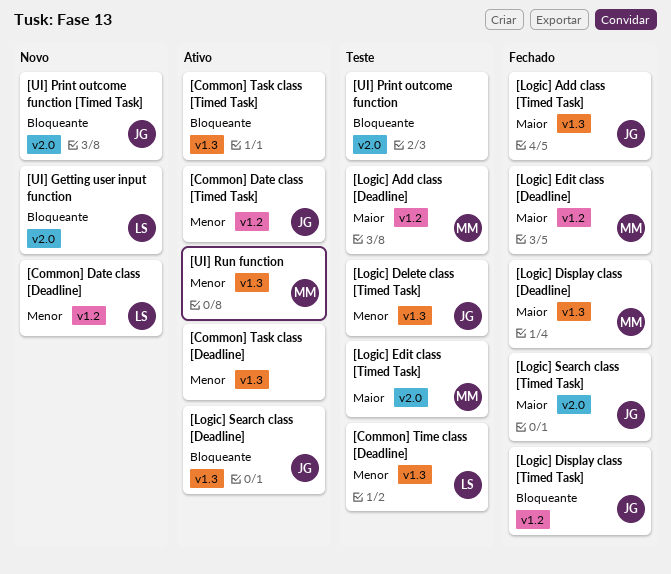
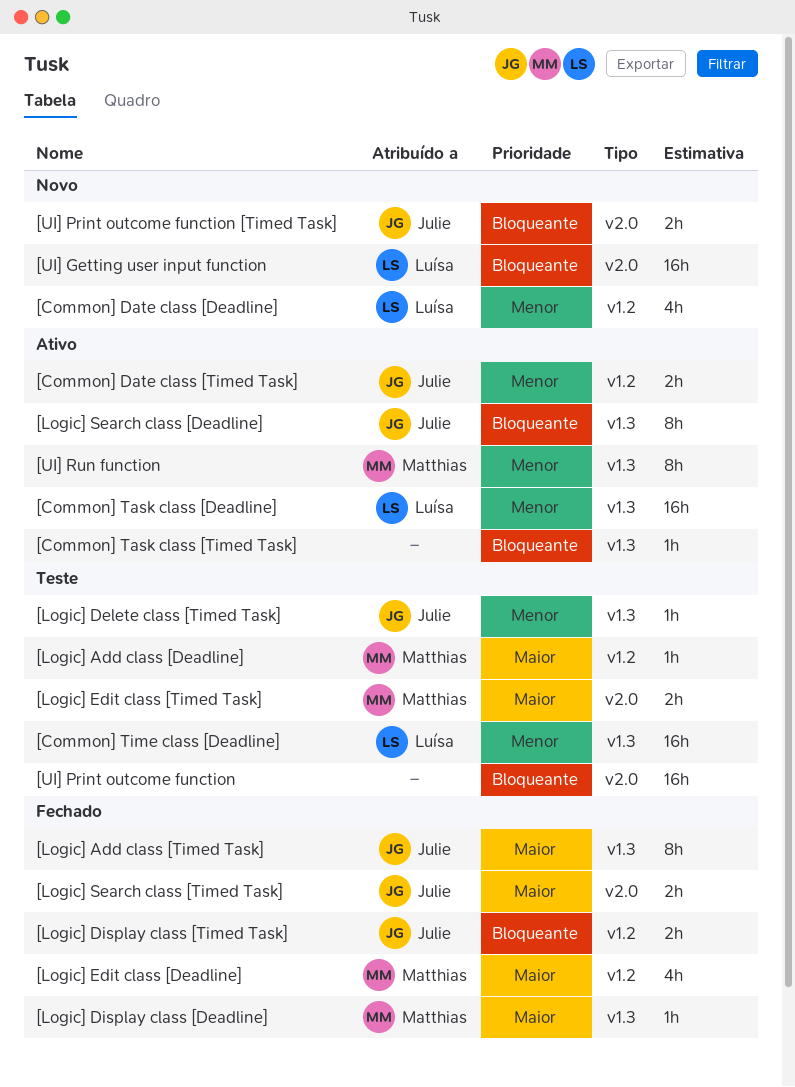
[Common] Task class [Deadline], owner: none -> Luísa

